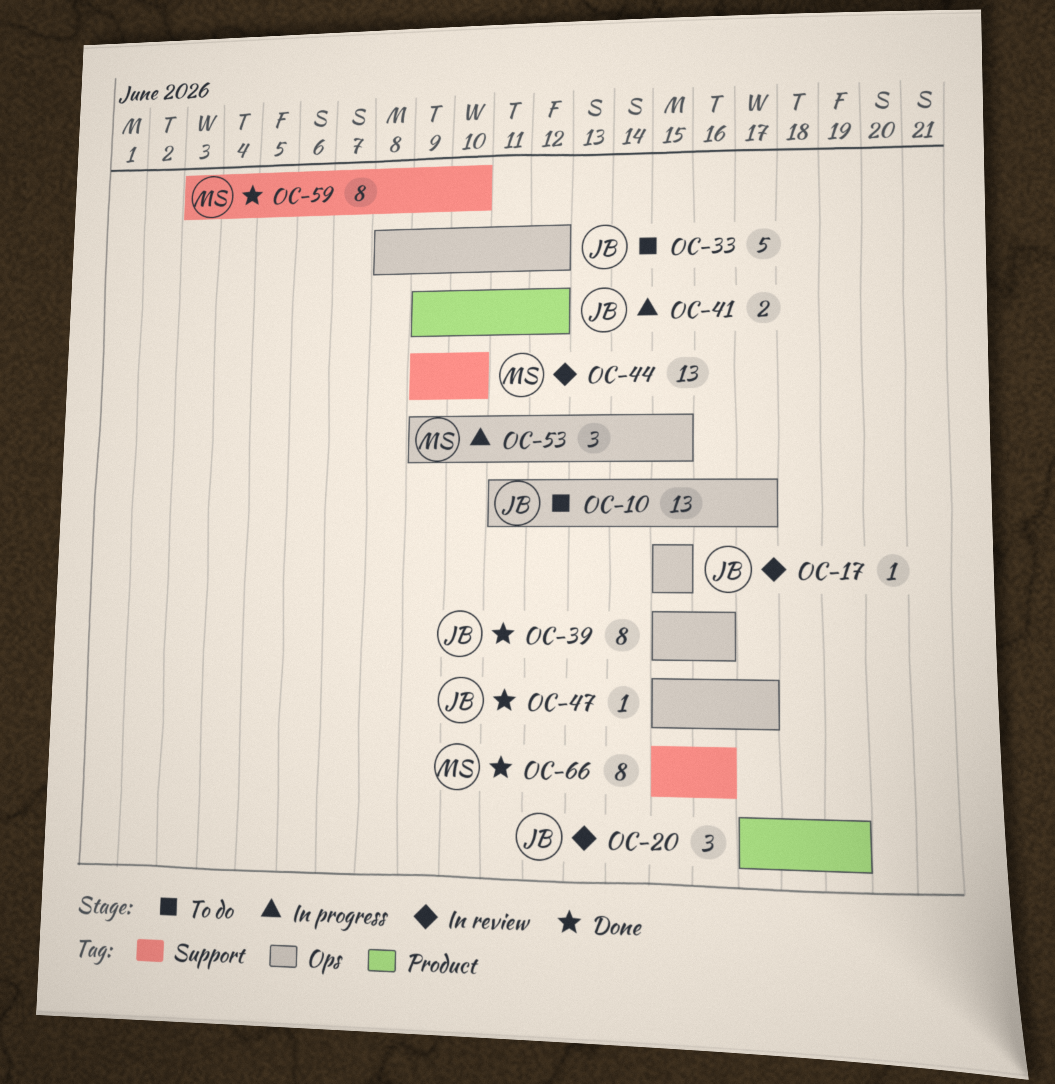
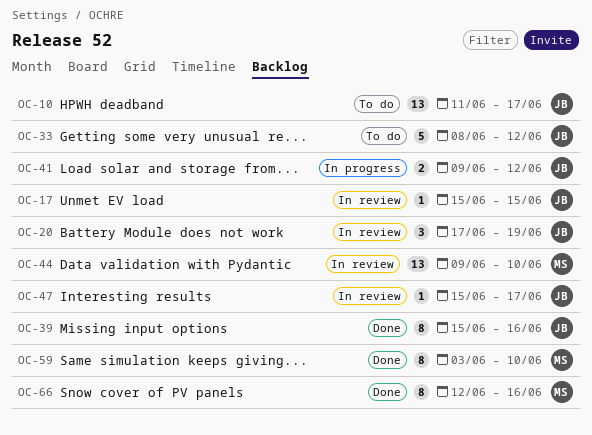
OC-47, status: Done -> In review
OC-53: present -> none
OC-66, start: Jun 15 -> Jun 12

